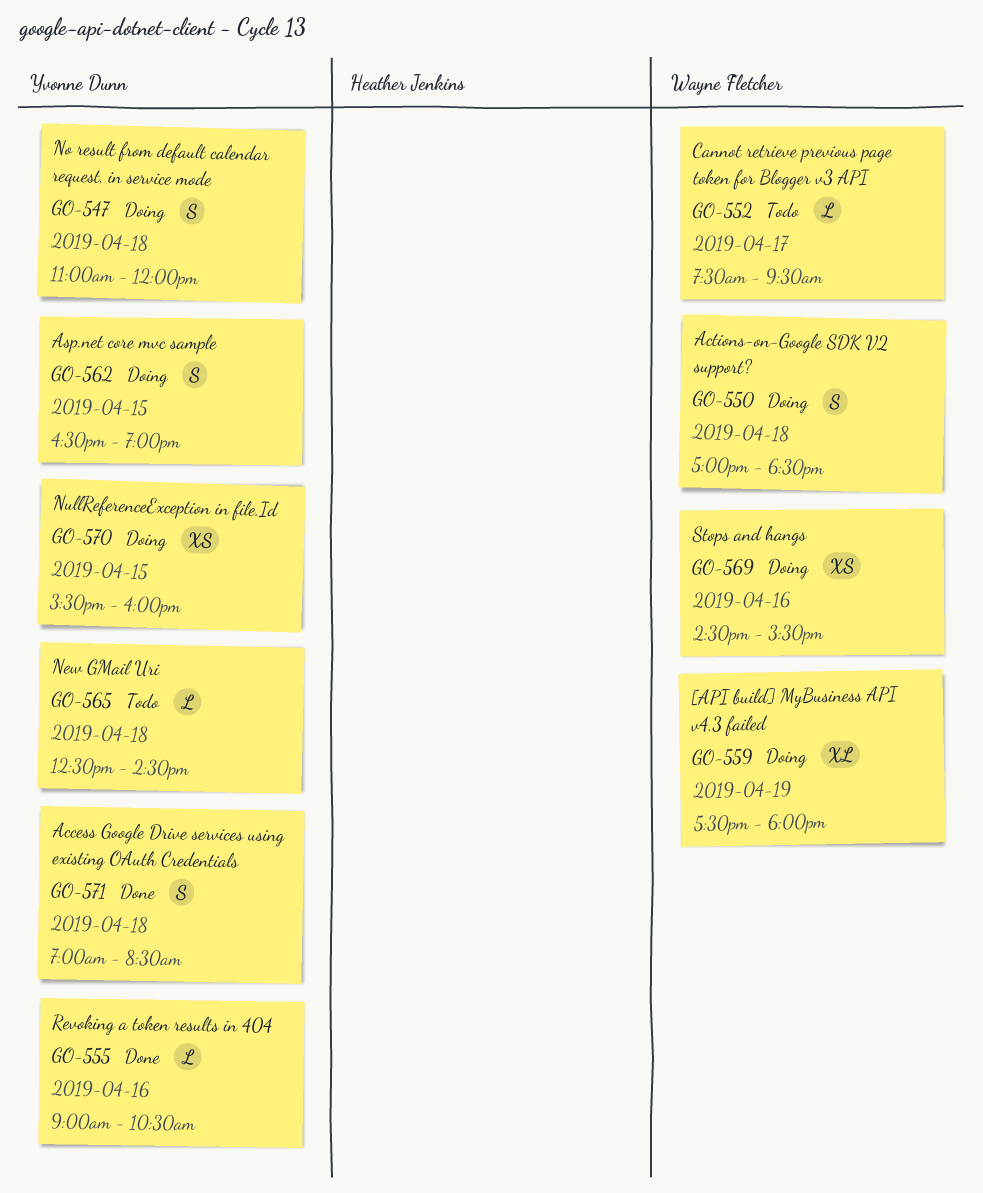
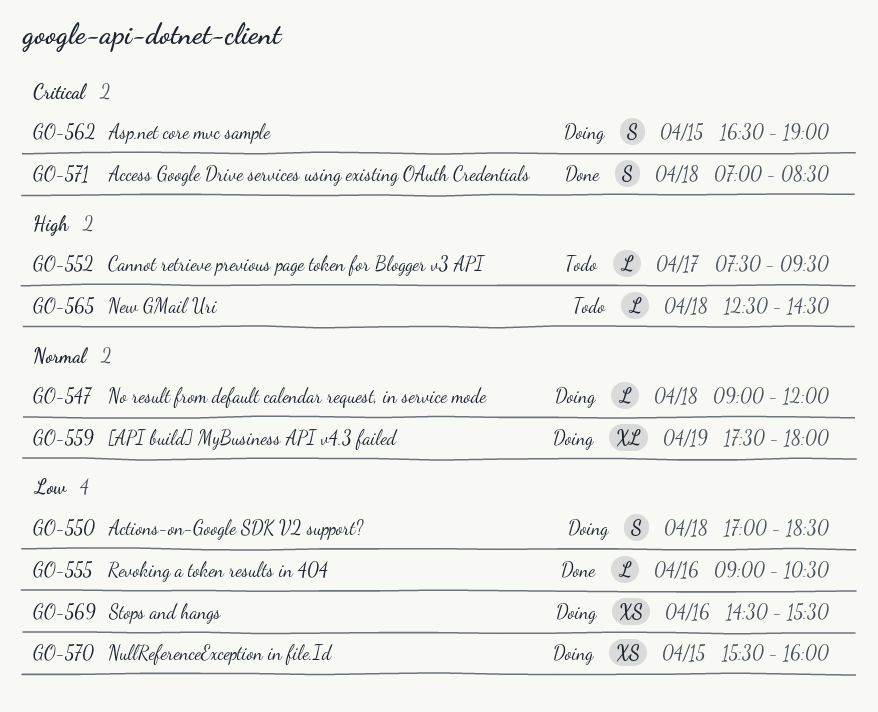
GO-547, estimate: S -> L
GO-547, begins: 11:00 -> 09:00

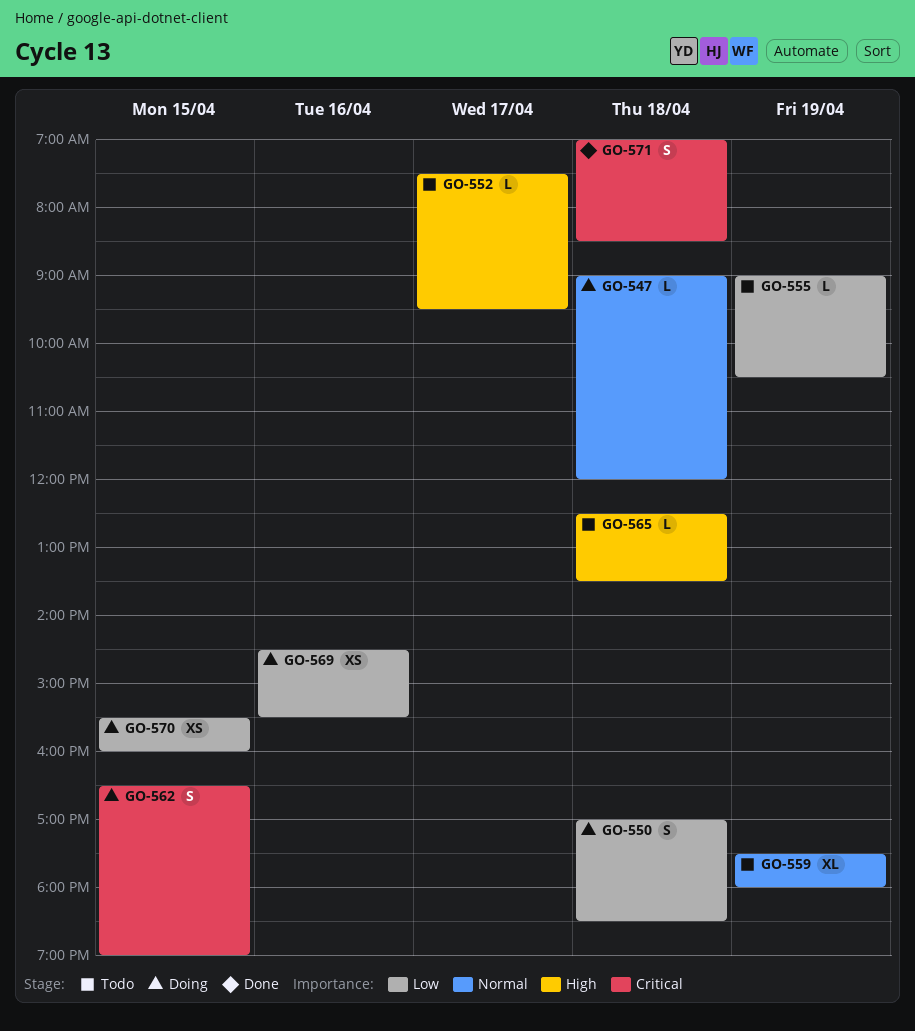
GO-555, status: Done -> Todo
GO-555, day: Apr 16 -> Apr 19
GO-559, status: Doing -> Todo
GO-565, ends: 14:30 -> 13:30

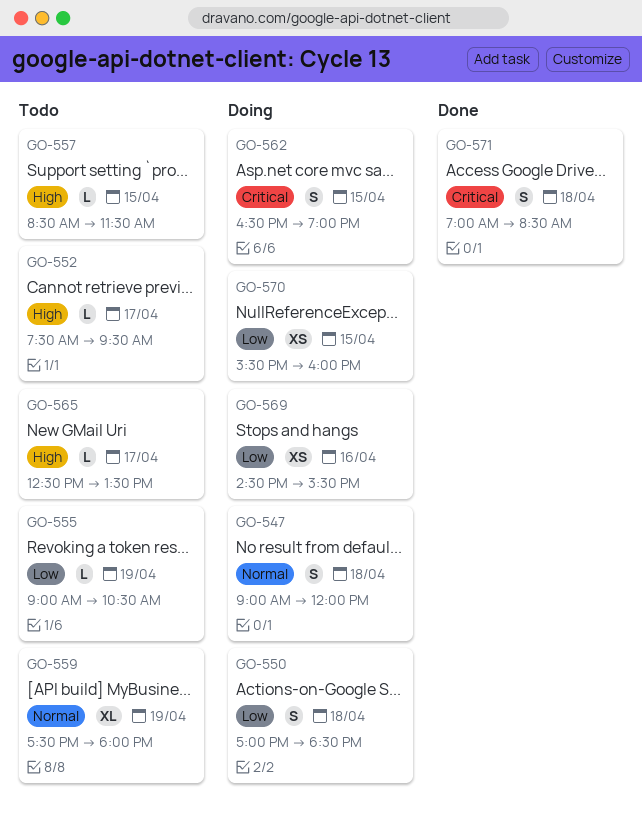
GO-547, estimate: L -> S
GO-557: none -> present
GO-565, day: Apr 18 -> Apr 17

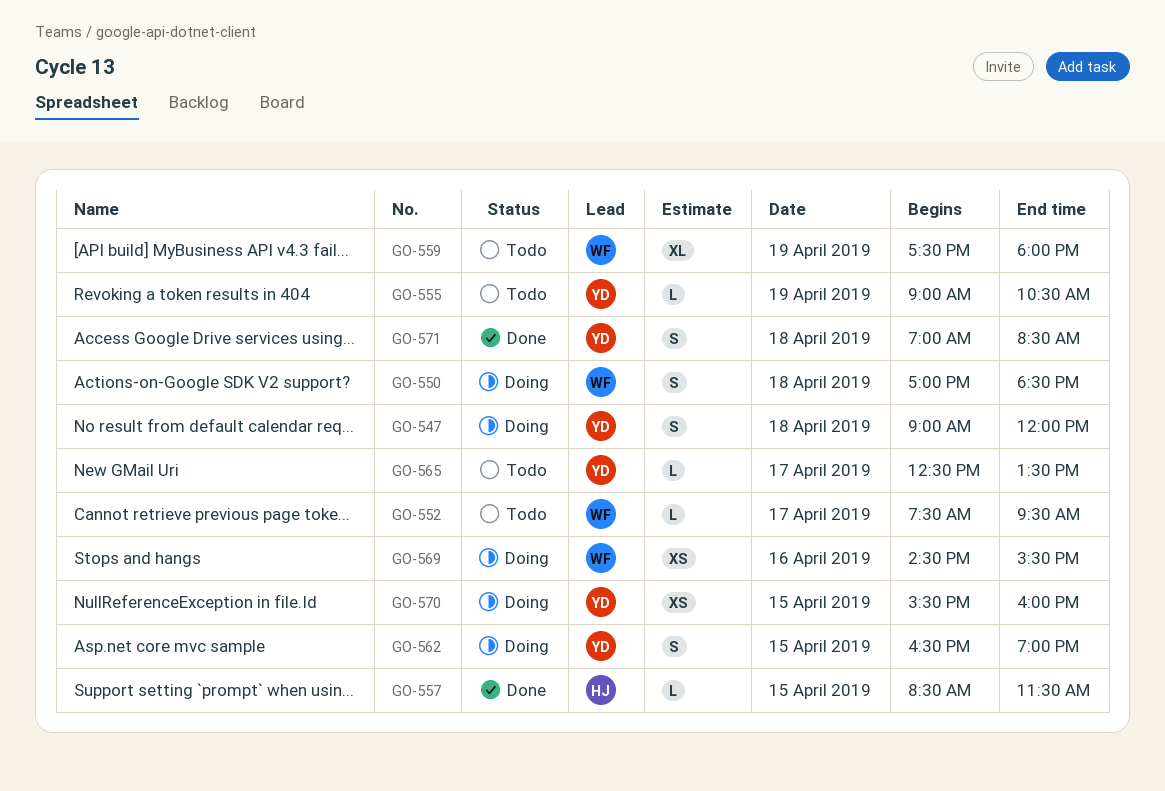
GO-557, status: Todo -> Done

